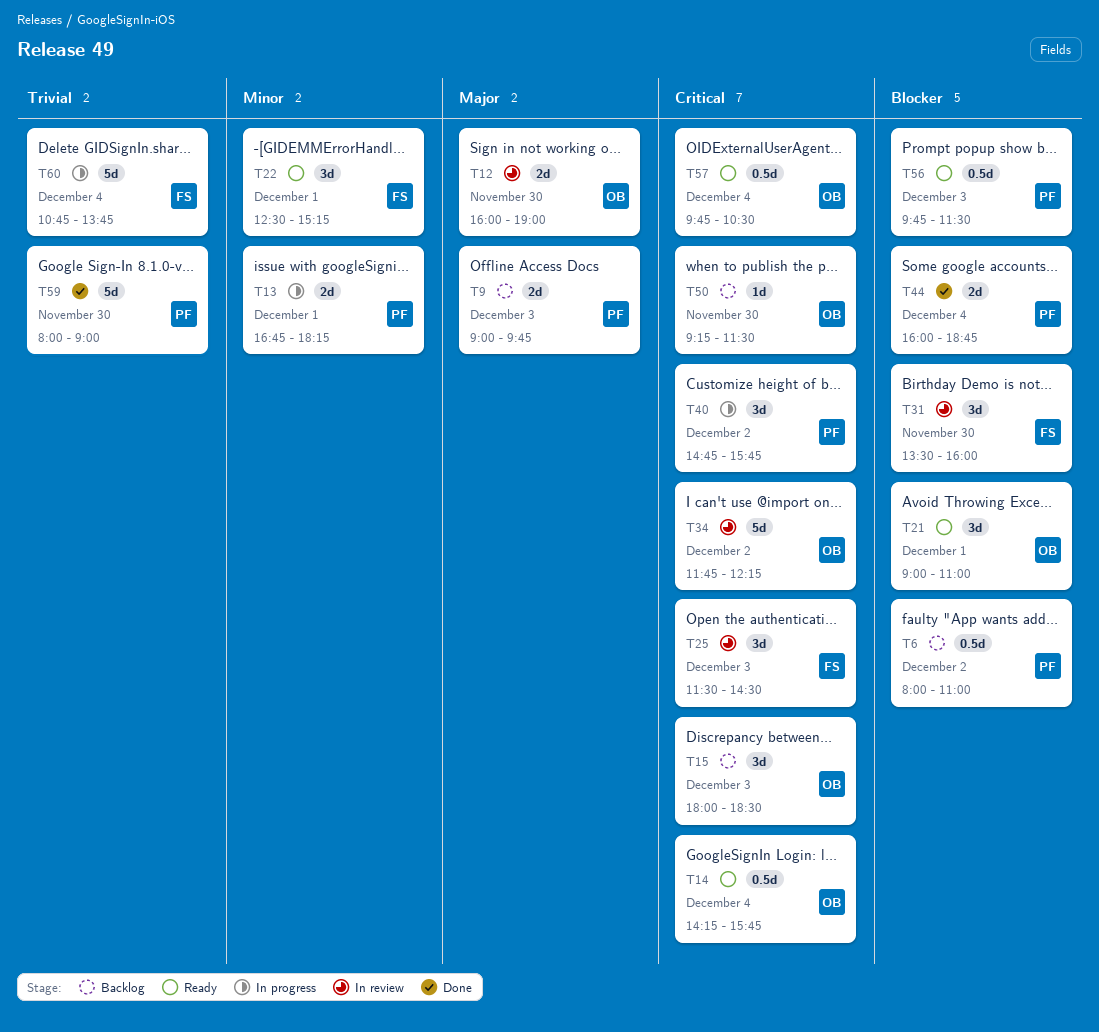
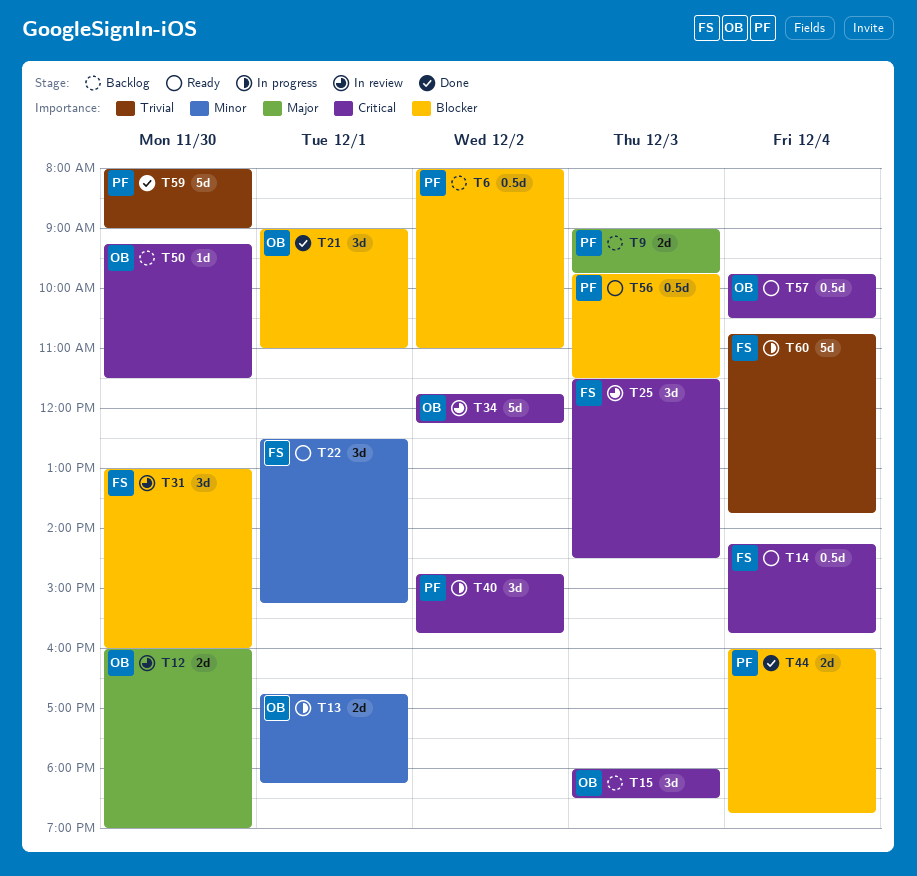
T13, owner: PF -> OB
T14, owner: OB -> FS
T21, status: Ready -> Done
T31, begins: 13:30 -> 13:00

